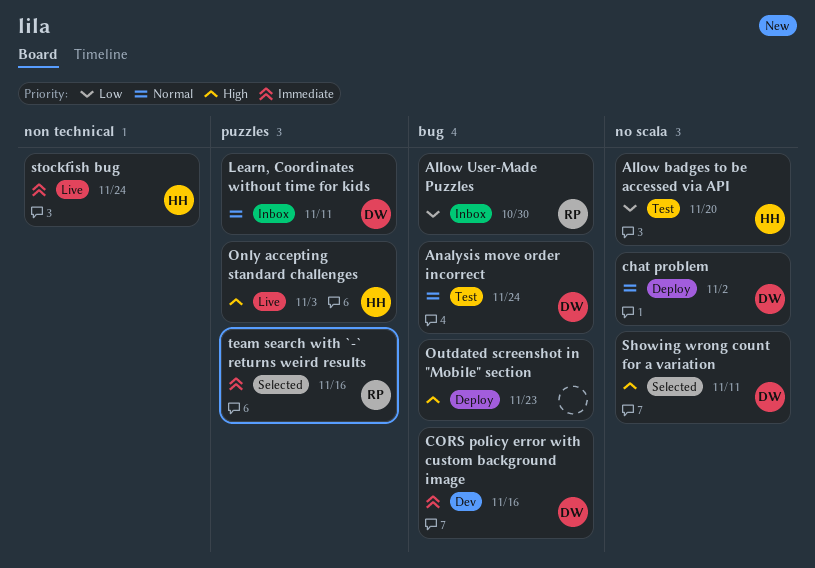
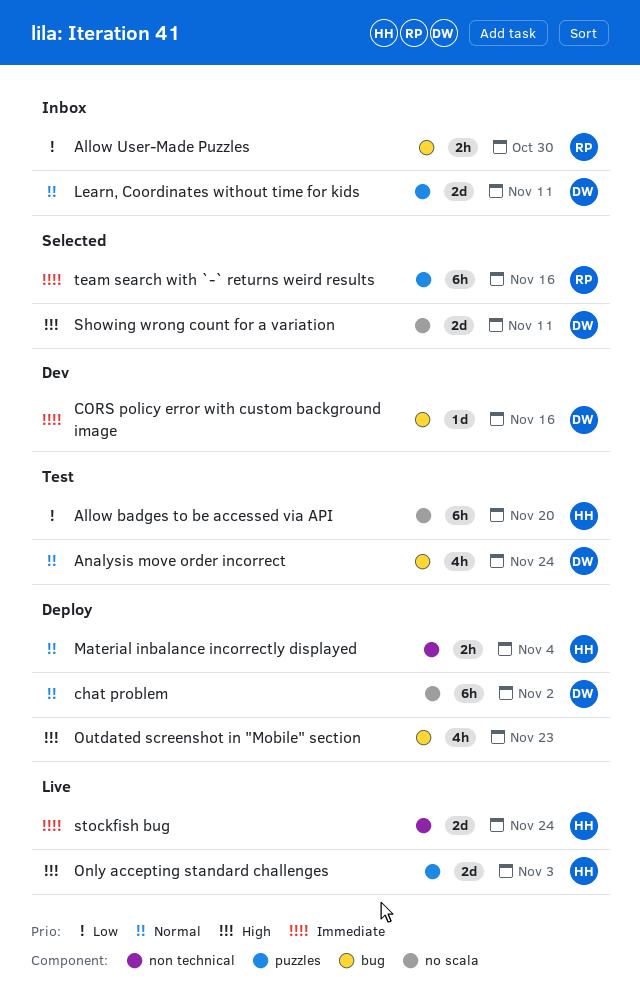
Material inbalance incorrectly displayed: none -> present

